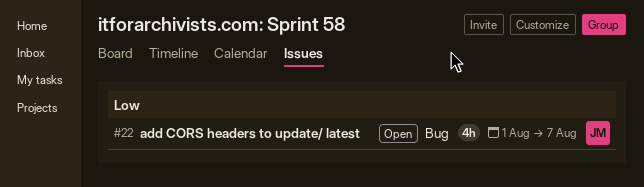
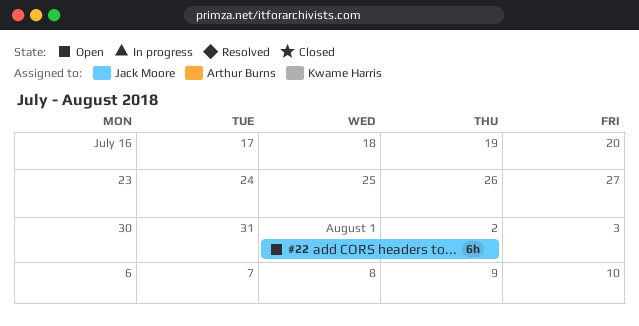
#22, estimate: 4h -> 6h
#22, due: Aug 7 -> Aug 2

